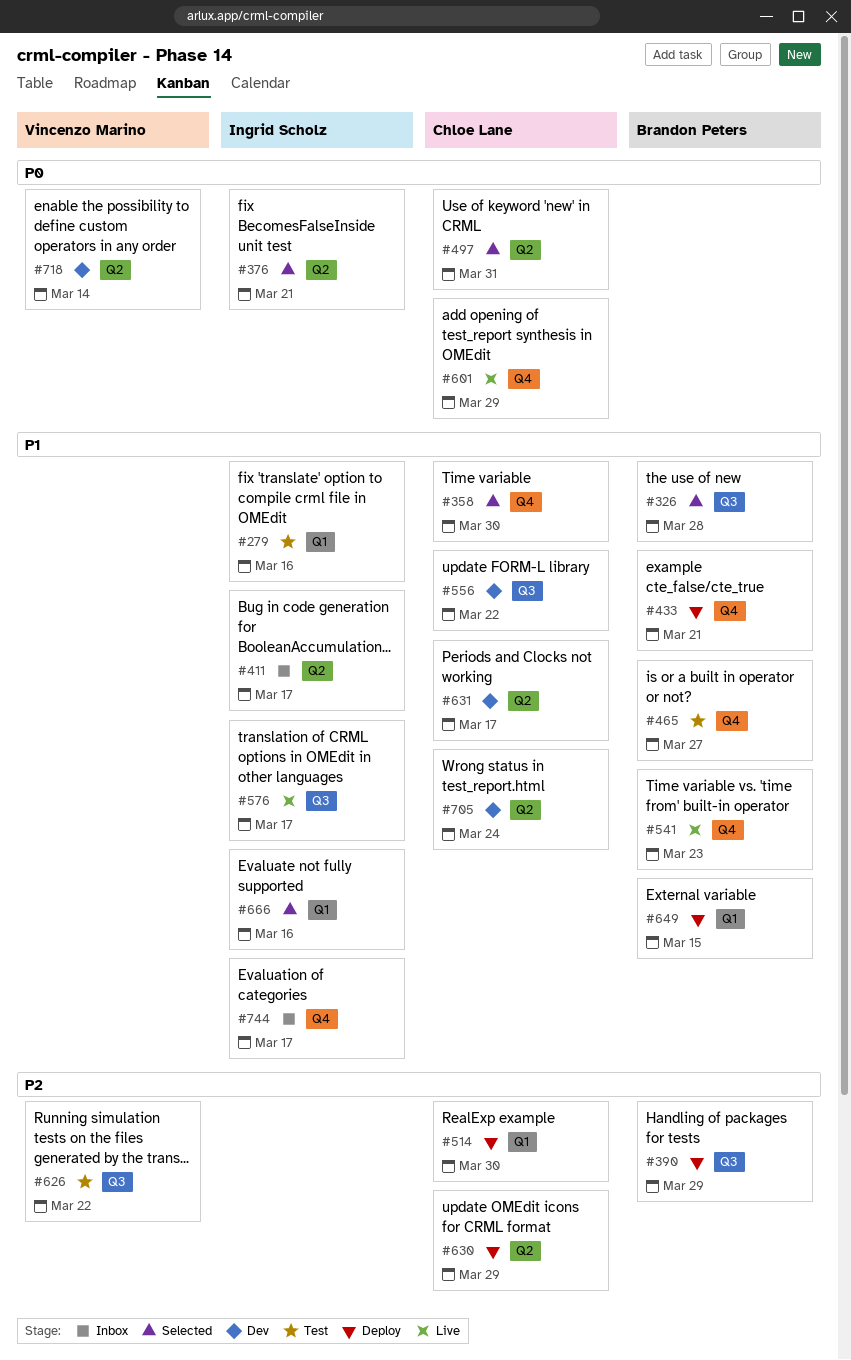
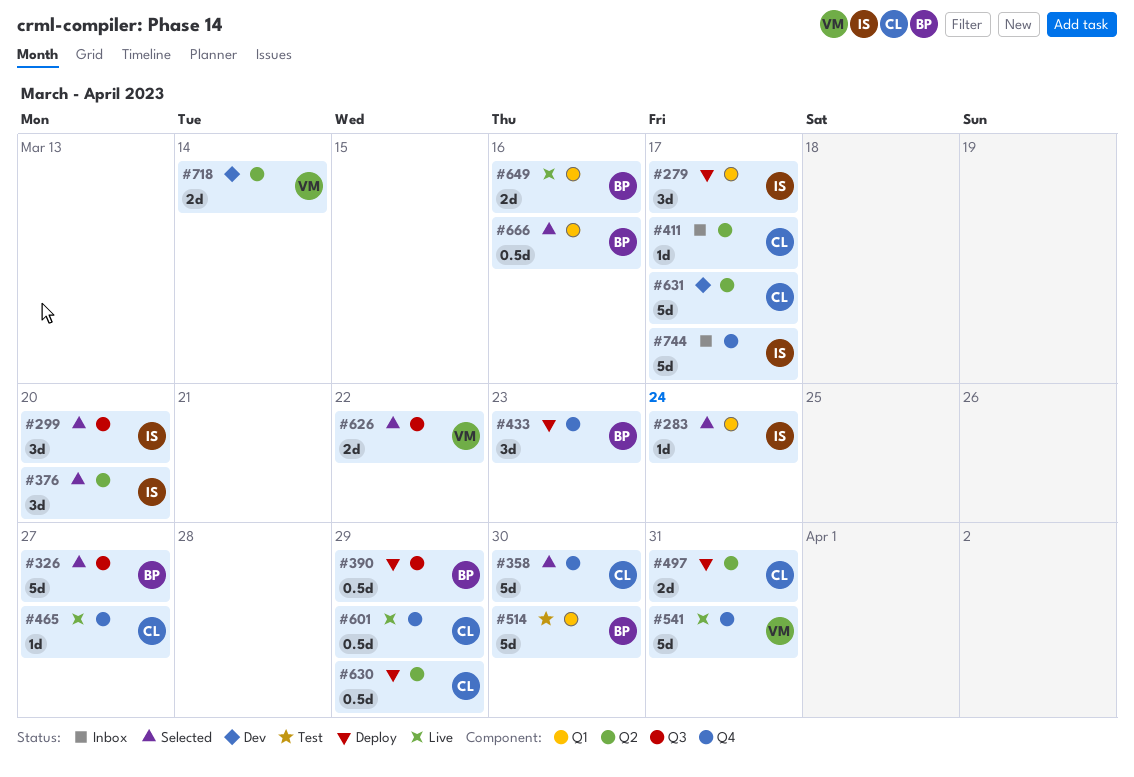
#279, status: Test -> Deploy
#279, due: Mar 16 -> Mar 17
#283: none -> present
#299: none -> present
#326, due: Mar 28 -> Mar 27
#376, due: Mar 21 -> Mar 20
#411, owner: Ingrid Scholz -> Chloe Lane
#433, due: Mar 21 -> Mar 23
#465, status: Test -> Live
#465, owner: Brandon Peters -> Chloe Lane
#497, status: Selected -> Deploy
#514, status: Deploy -> Test
#514, owner: Chloe Lane -> Brandon Peters
#541, owner: Brandon Peters -> Vincenzo Marino
#541, due: Mar 23 -> Mar 31
#556: present -> none
#576: present -> none
#626, status: Test -> Selected
#649, status: Deploy -> Live
#649, due: Mar 15 -> Mar 16
#666, owner: Ingrid Scholz -> Brandon Peters
#705: present -> none

